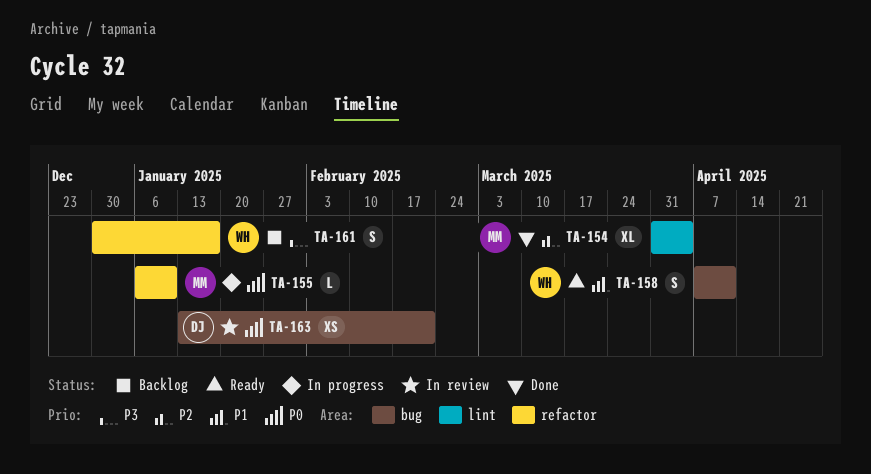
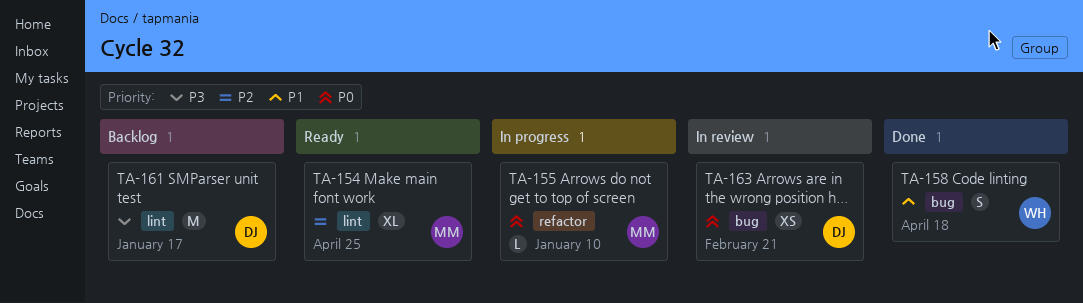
TA-154, status: Done -> Ready
TA-154, due: Apr 4 -> Apr 25
TA-158, status: Ready -> Done
TA-158, due: Apr 11 -> Apr 18
TA-161, owner: WH -> DJ
TA-161, label: refactor -> lint
TA-161, estimate: S -> M

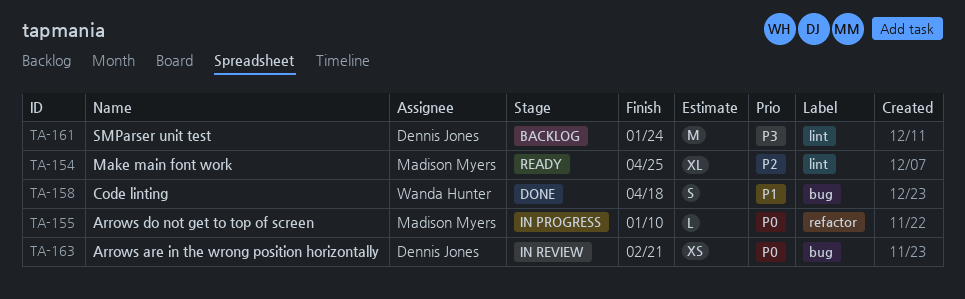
TA-161, due: Jan 17 -> Jan 24

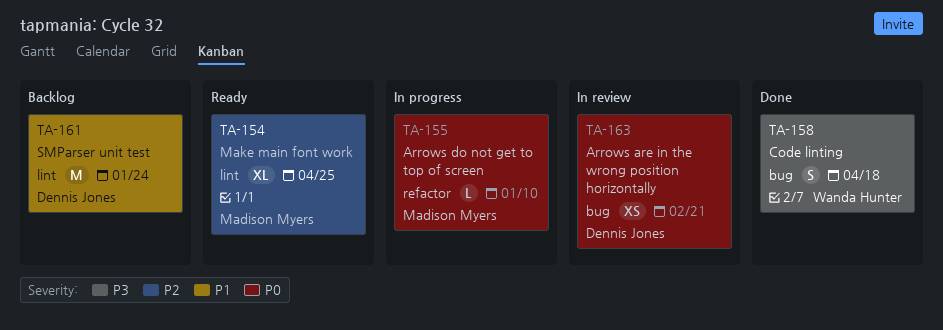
TA-158, priority: P1 -> P3
TA-161, priority: P3 -> P1

